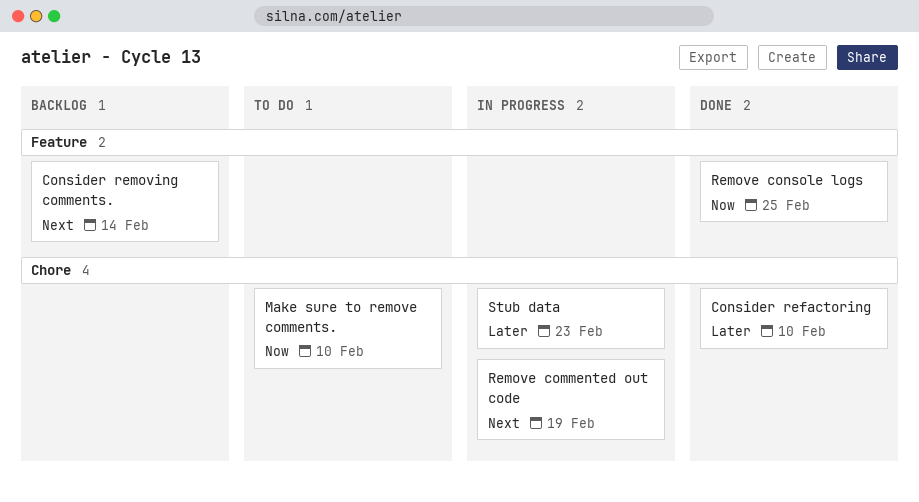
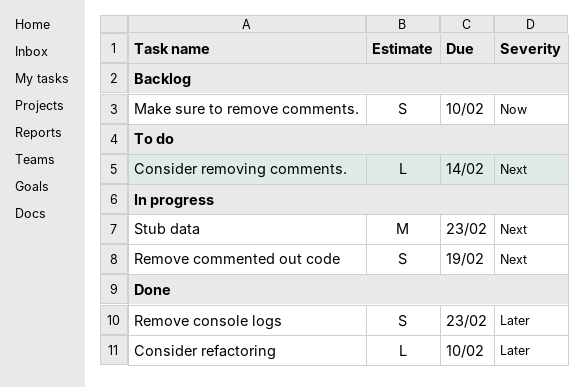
Consider removing comments., status: Backlog -> To do
Make sure to remove comments., status: To do -> Backlog
Remove console logs, priority: Now -> Later
Remove console logs, due: Feb 25 -> Feb 23
Stub data, priority: Later -> Next

